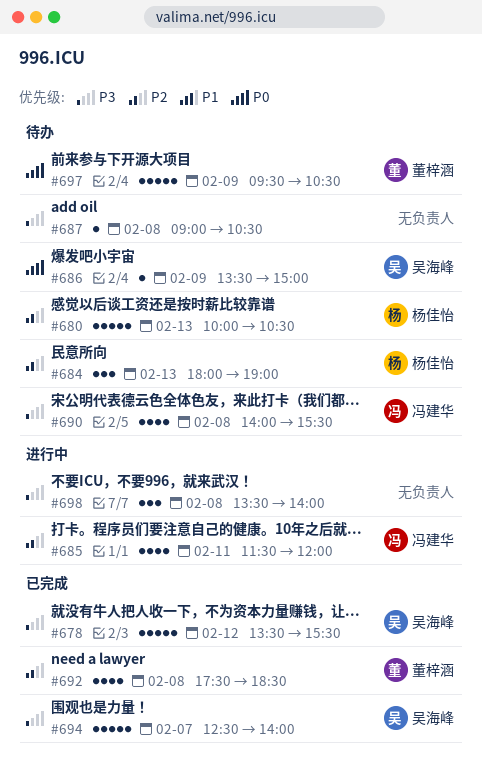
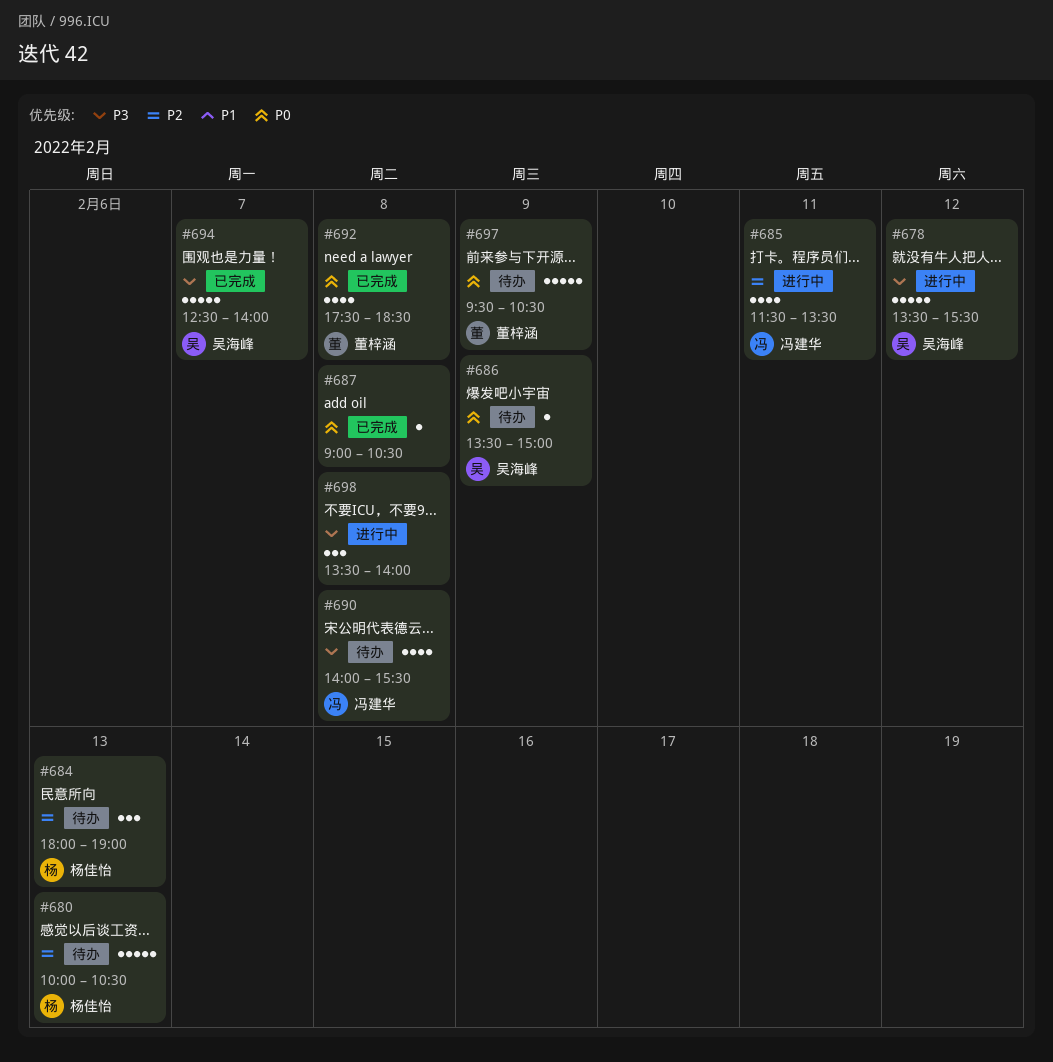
#678, status: 已完成 -> 进行中
#685, ends: 12:00 -> 13:30
#687, status: 待办 -> 已完成
#687, priority: P3 -> P0
#692, priority: P2 -> P0

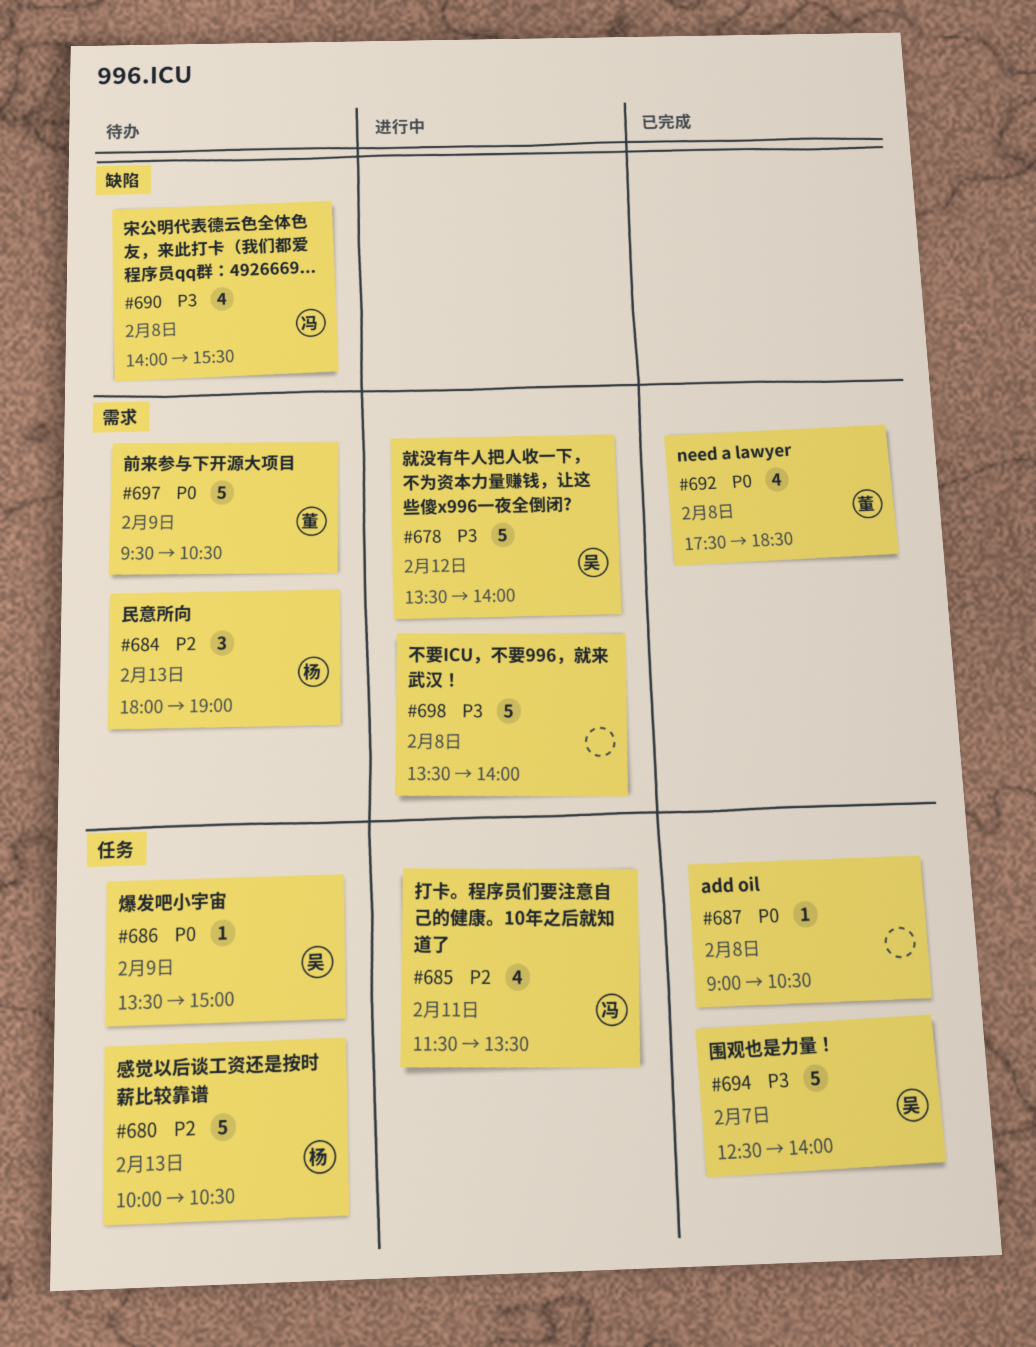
#678, ends: 15:30 -> 14:00
#698, estimate: 3 -> 5

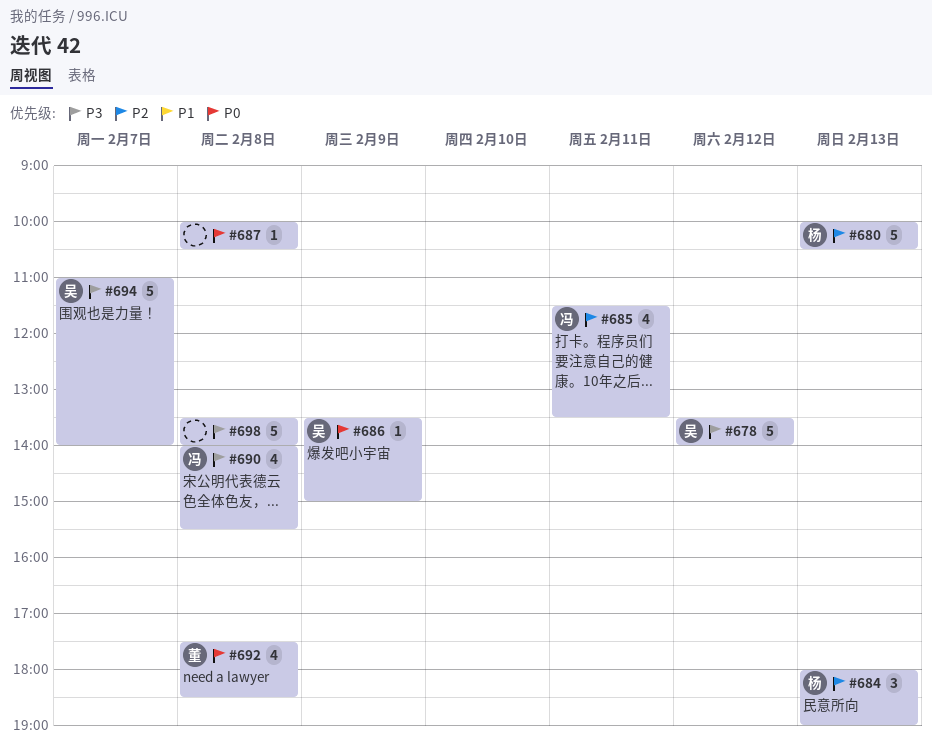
#687, begins: 09:00 -> 10:00
#694, begins: 12:30 -> 11:00
#697: present -> none

